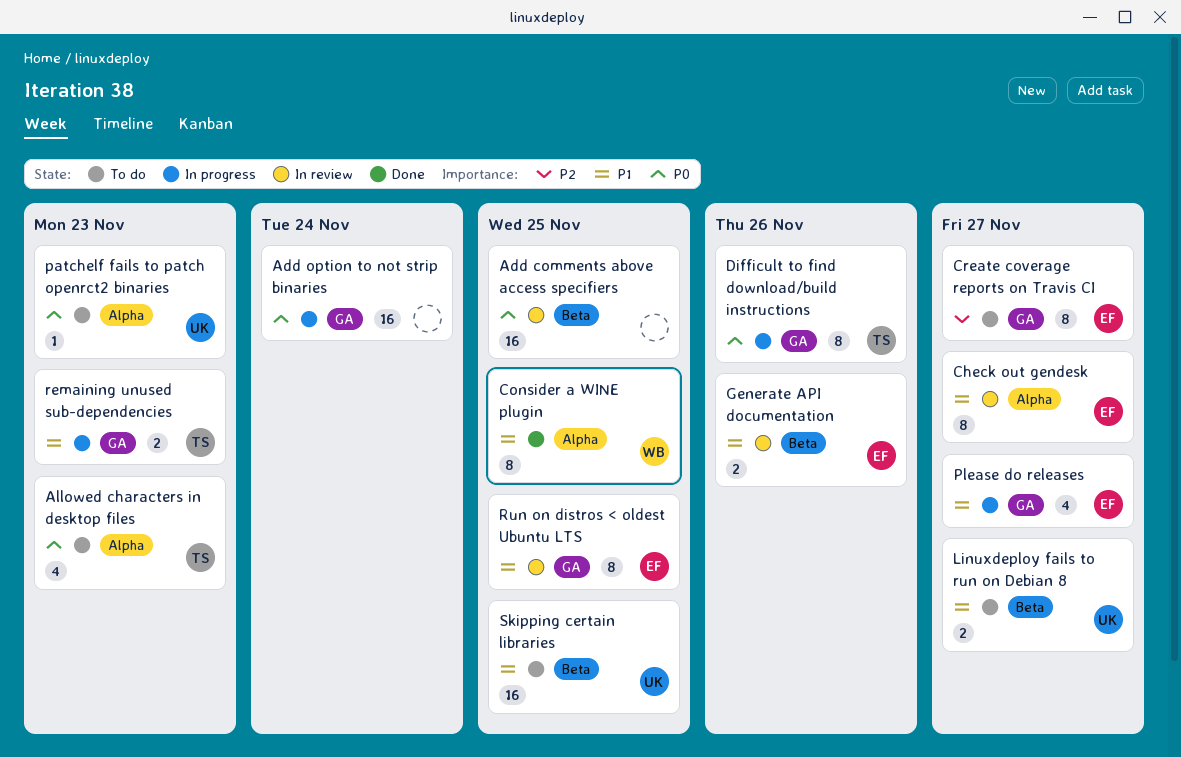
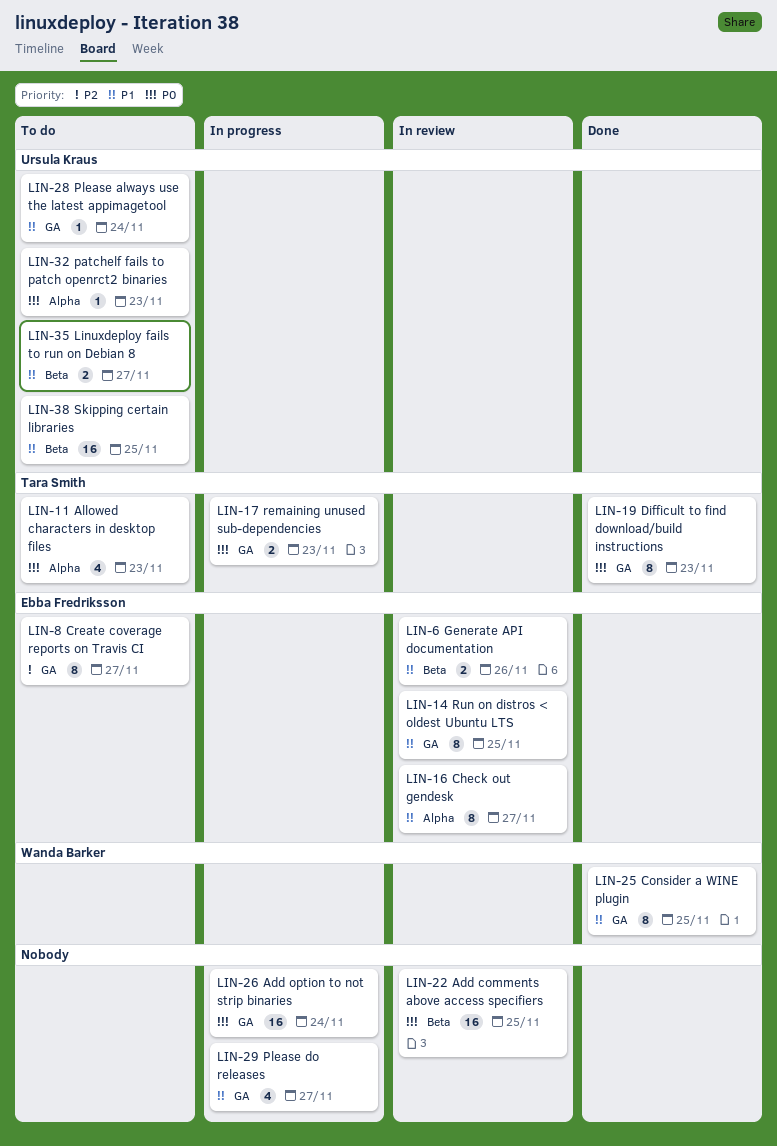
Consider a WINE plugin, label: Alpha -> GA
Difficult to find download/build instructions, status: In progress -> Done
Difficult to find download/build instructions, due: Nov 26 -> Nov 23
Please always use the latest appimagetool: none -> present
Please do releases, owner: Ebba Fredriksson -> none
remaining unused sub-dependencies, priority: P1 -> P0

